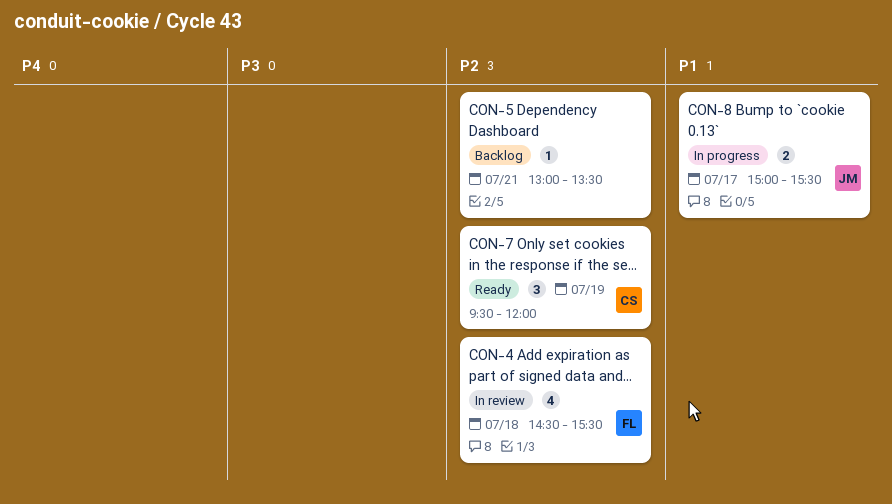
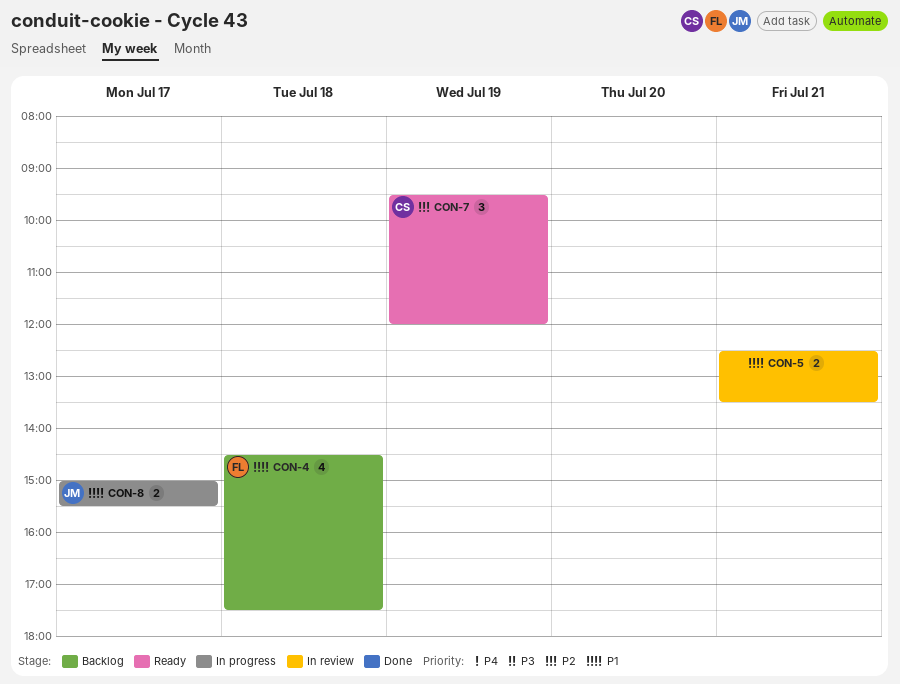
CON-4, status: In review -> Backlog
CON-4, priority: P2 -> P1
CON-4, ends: 15:30 -> 17:30
CON-5, status: Backlog -> In review
CON-5, priority: P2 -> P1
CON-5, estimate: 1 -> 2
CON-5, begins: 13:00 -> 12:30

